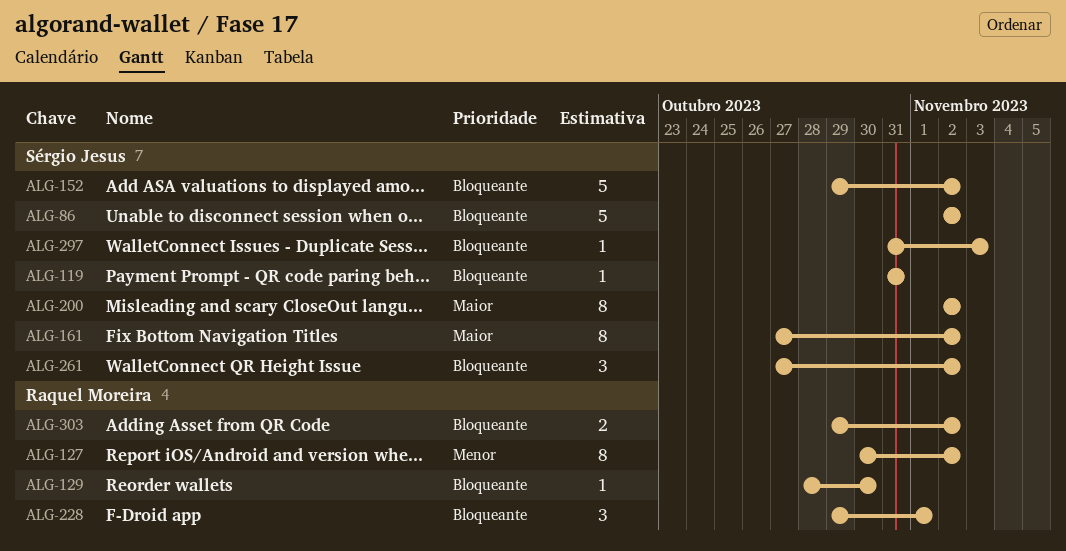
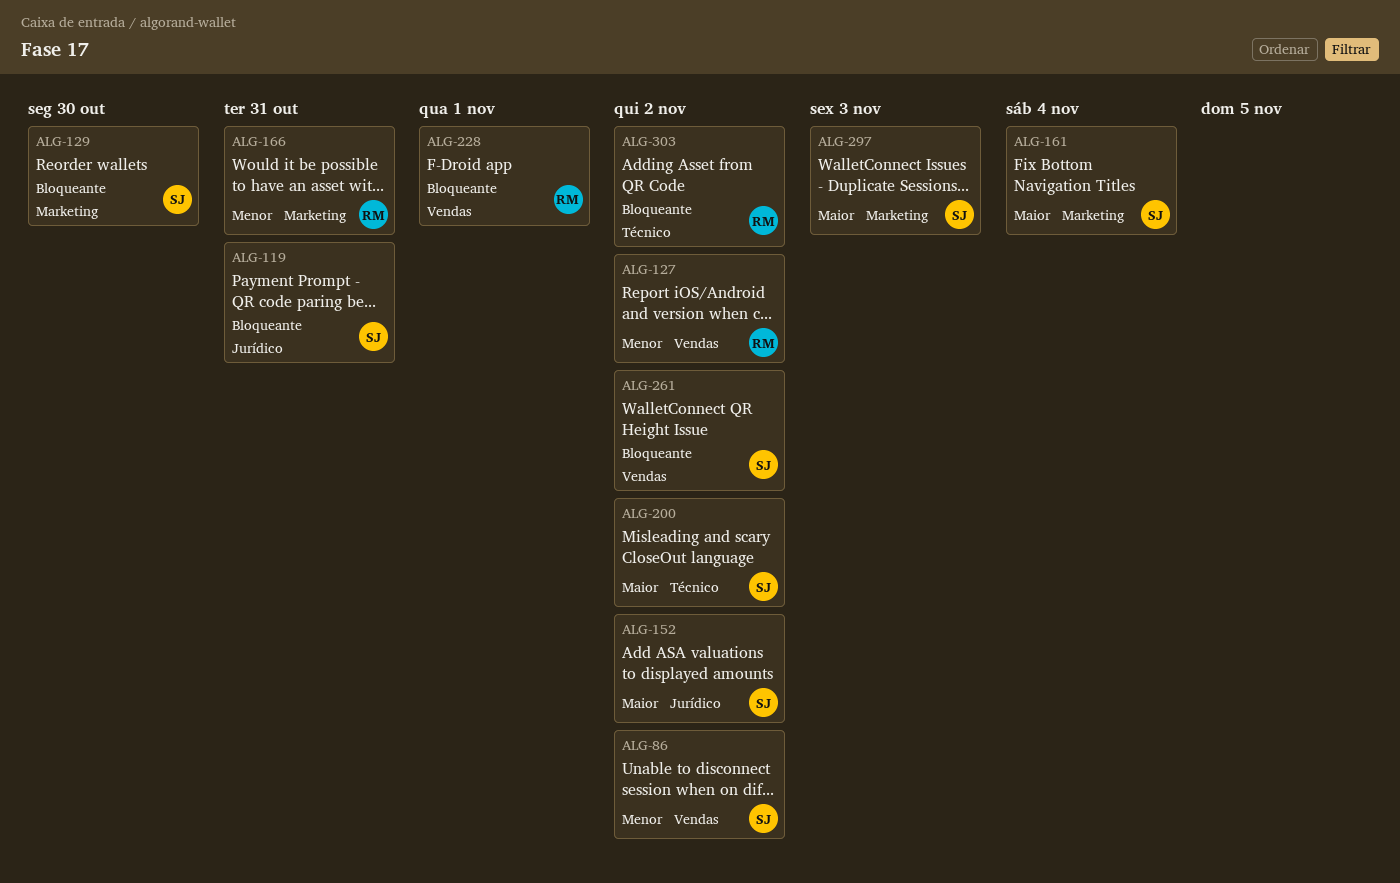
ALG-86, priority: Bloqueante -> Menor
ALG-129, owner: Raquel Moreira -> Sérgio Jesus
ALG-152, priority: Bloqueante -> Maior
ALG-161, due: Nov 2 -> Nov 4
ALG-166: none -> present
ALG-297, priority: Bloqueante -> Maior

